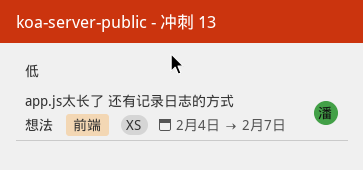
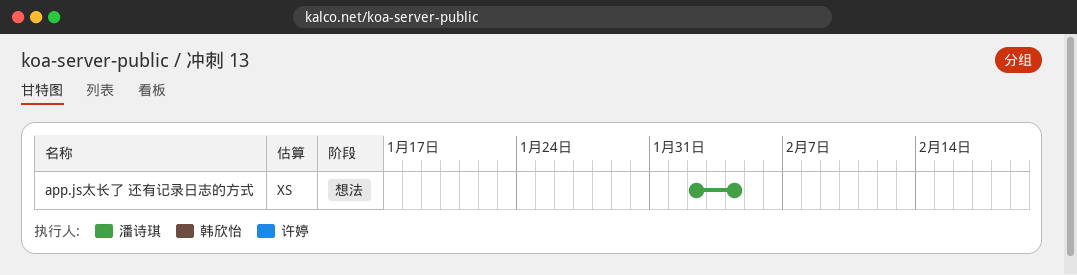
app.js太长了 还有记录日志的方式, start: Feb 4 -> Feb 2
app.js太长了 还有记录日志的方式, due: Feb 7 -> Feb 4

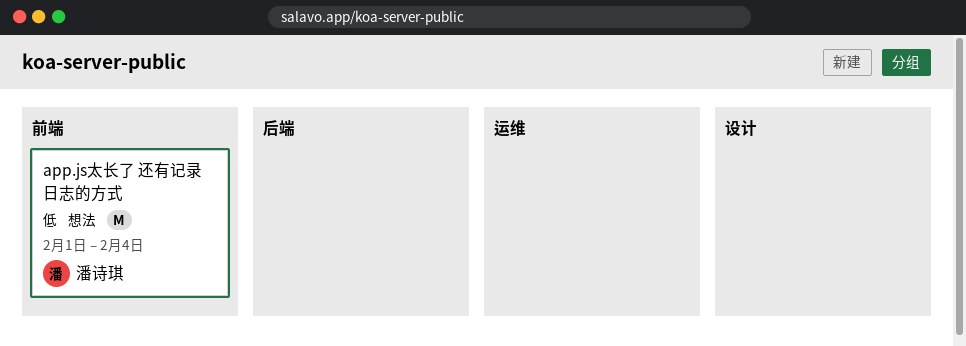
app.js太长了 还有记录日志的方式, estimate: XS -> M
app.js太长了 还有记录日志的方式, start: Feb 2 -> Feb 1

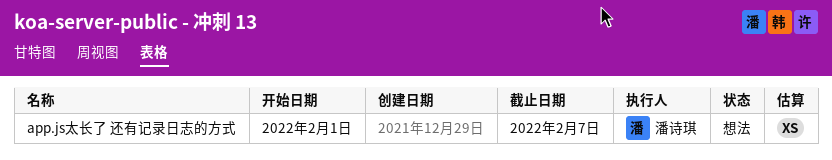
app.js太长了 还有记录日志的方式, estimate: M -> XS
app.js太长了 还有记录日志的方式, due: Feb 4 -> Feb 7

